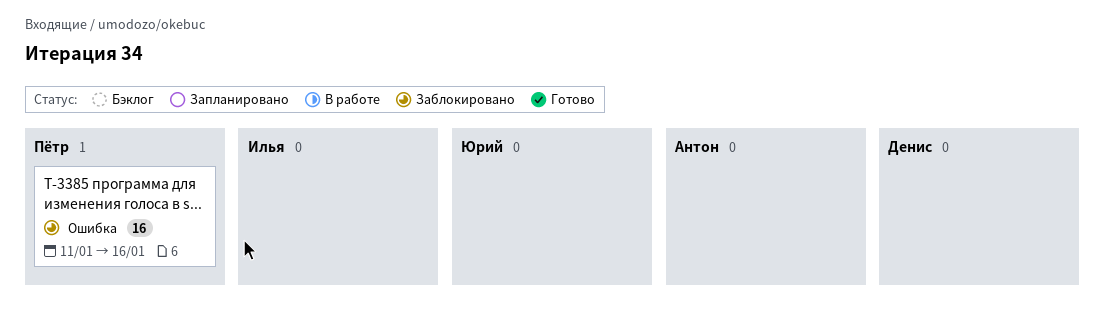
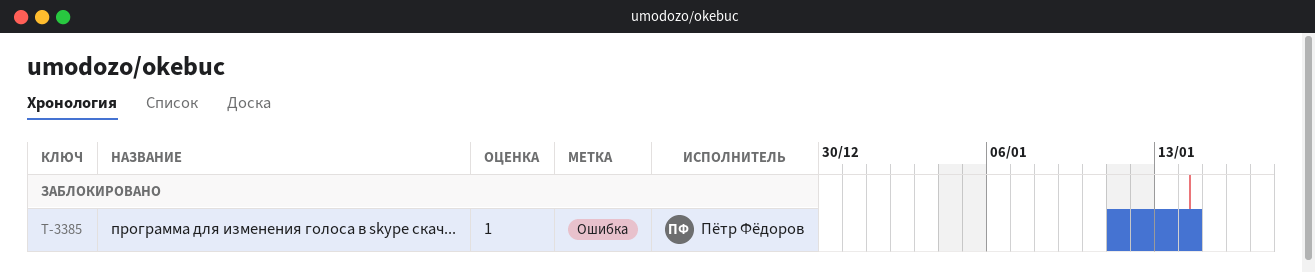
T-3385, estimate: 16 -> 1
T-3385, due: Jan 16 -> Jan 14

